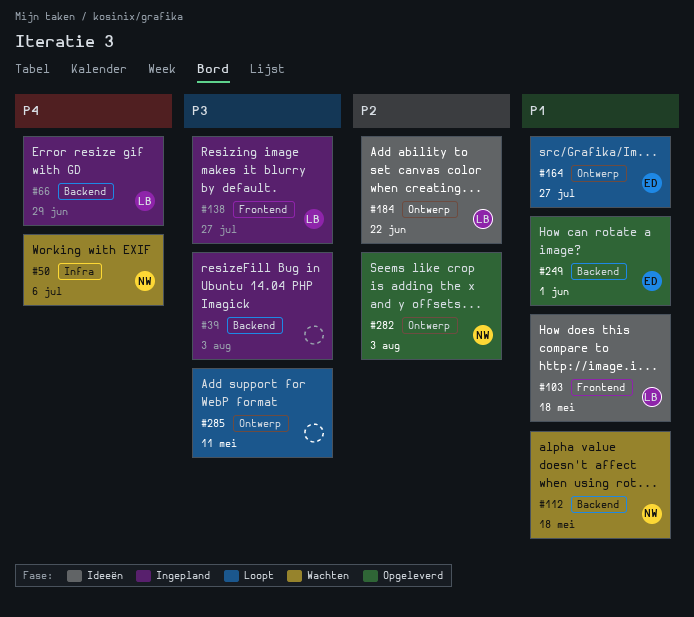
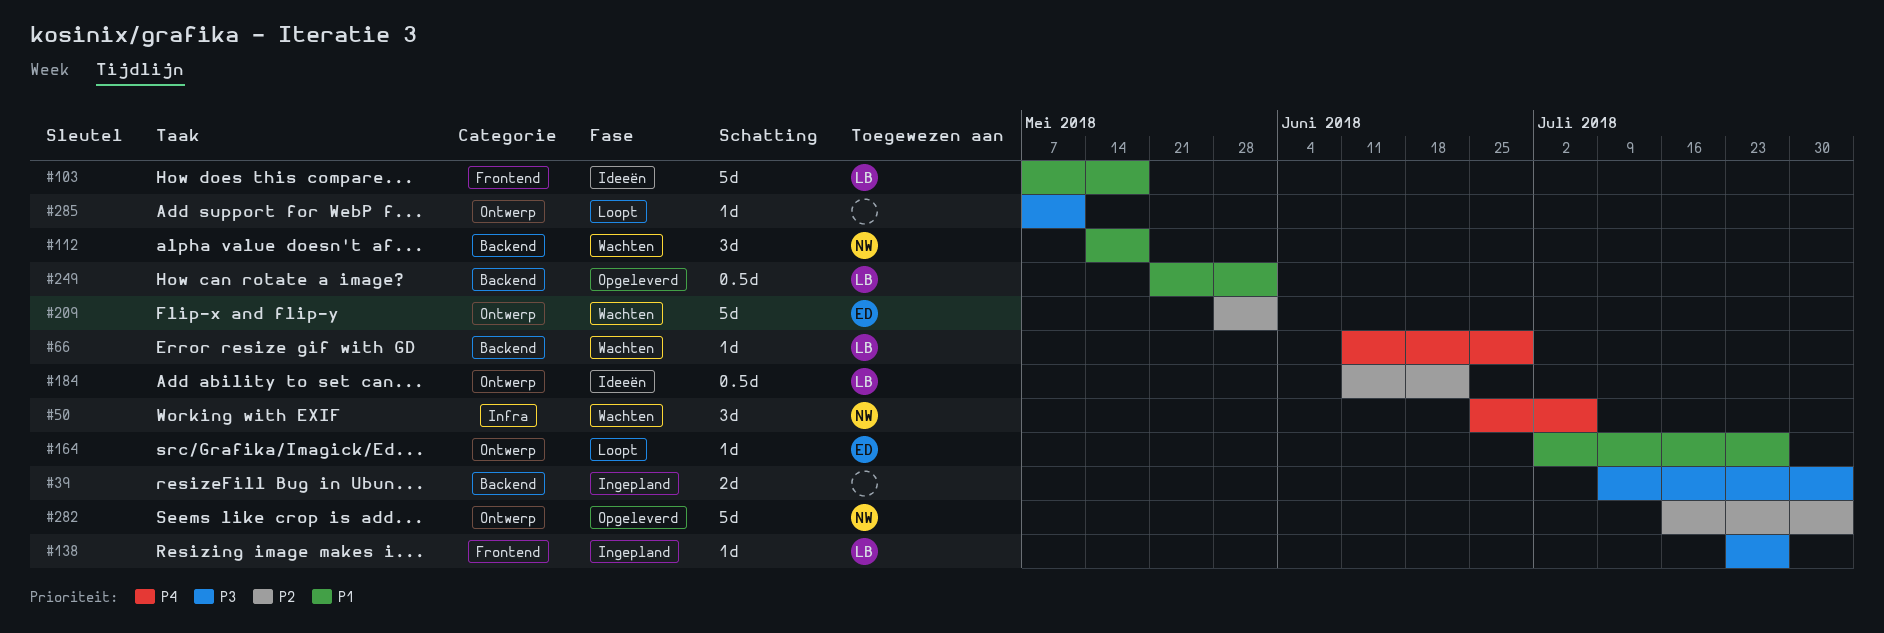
#66, status: Ingepland -> Wachten
#209: none -> present
#249, owner: ED -> LB

